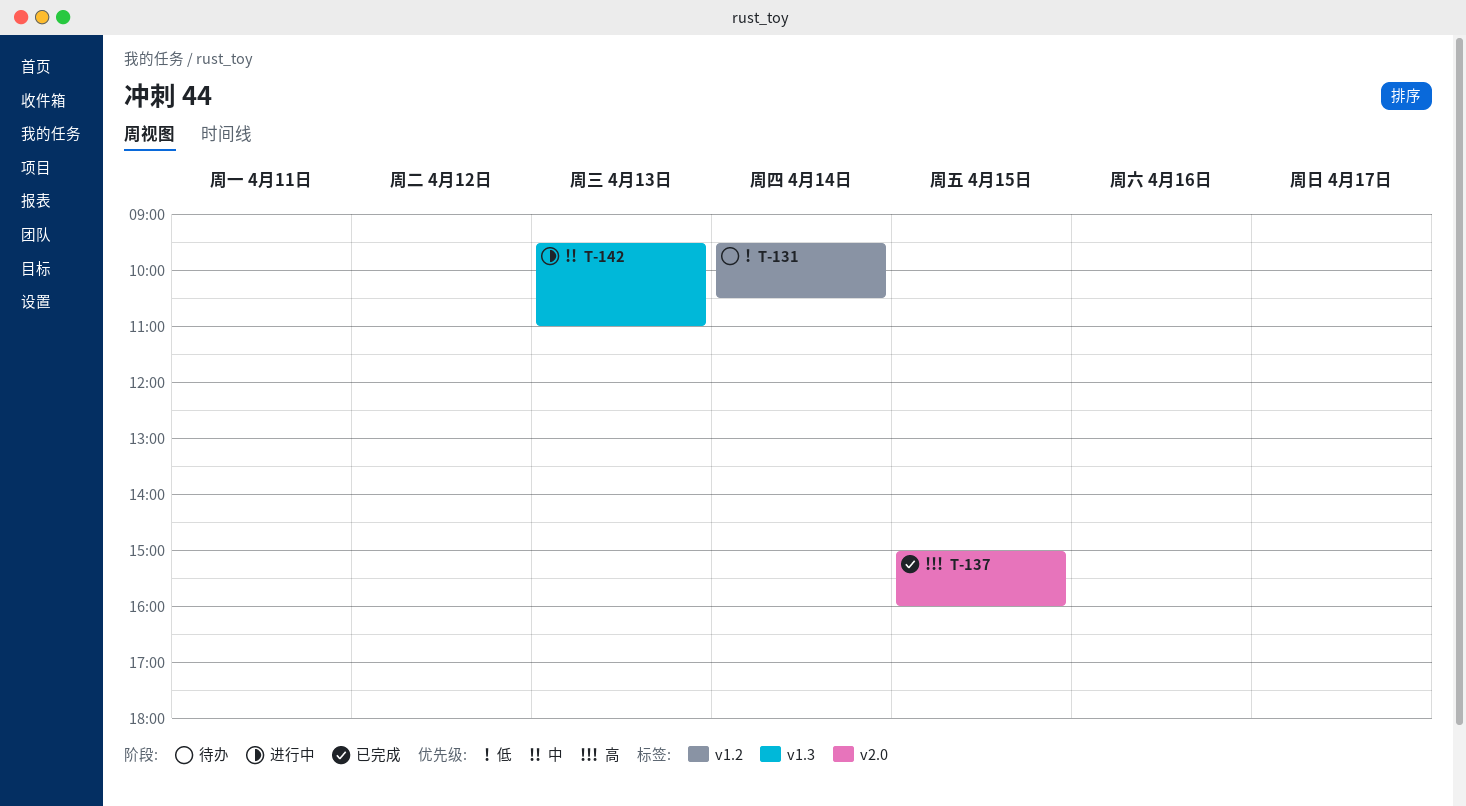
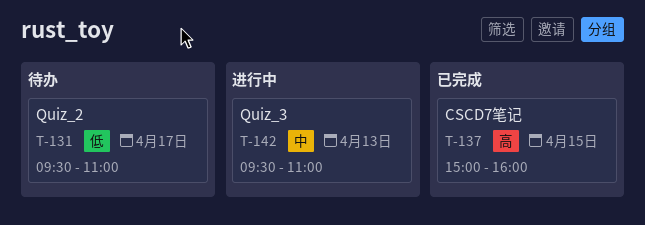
T-131, day: Apr 14 -> Apr 17
T-131, ends: 10:30 -> 11:00

